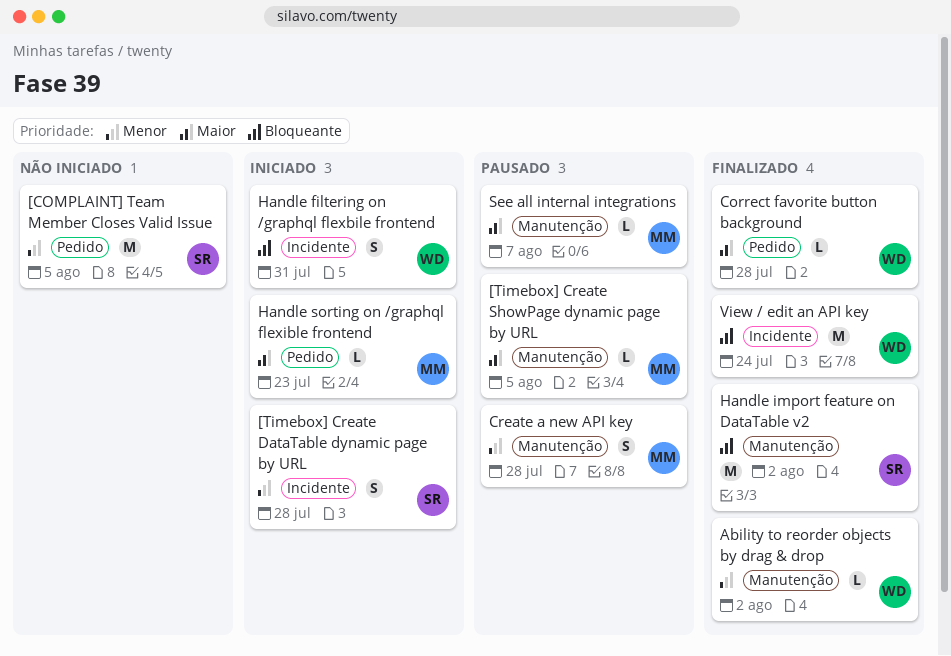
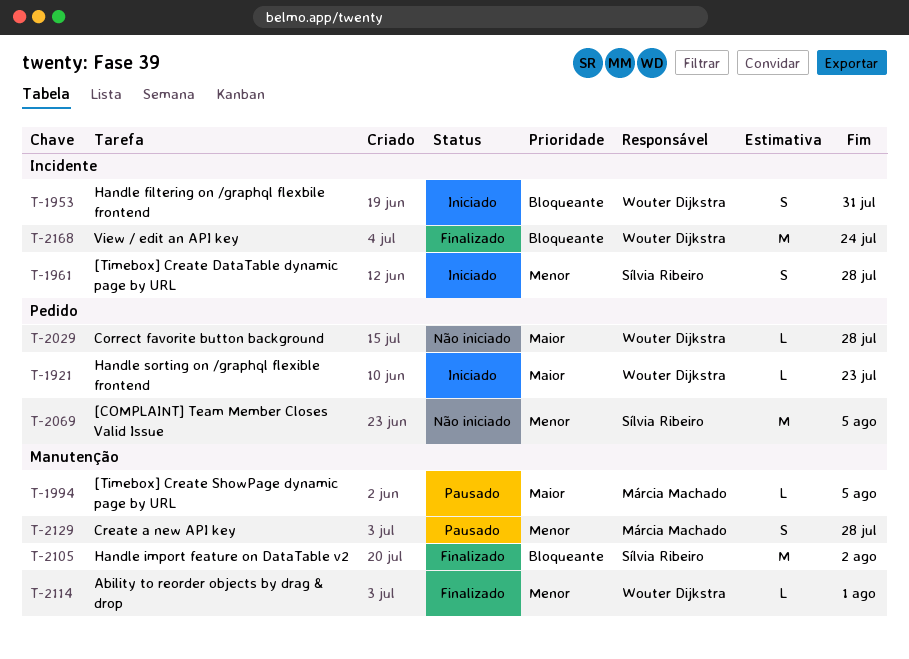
Ability to reorder objects by drag & drop, due: Aug 2 -> Aug 1
Correct favorite button background, status: Finalizado -> Não iniciado
Handle sorting on /graphql flexible frontend, owner: Márcia Machado -> Wouter Dijkstra
See all internal integrations: present -> none

